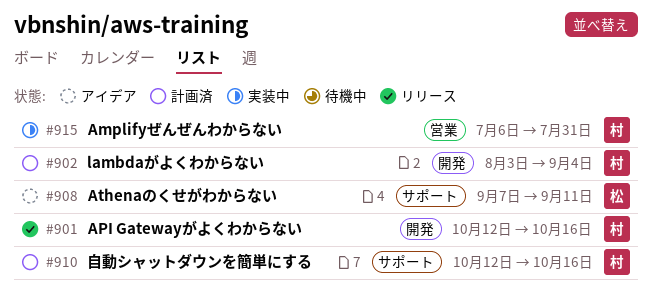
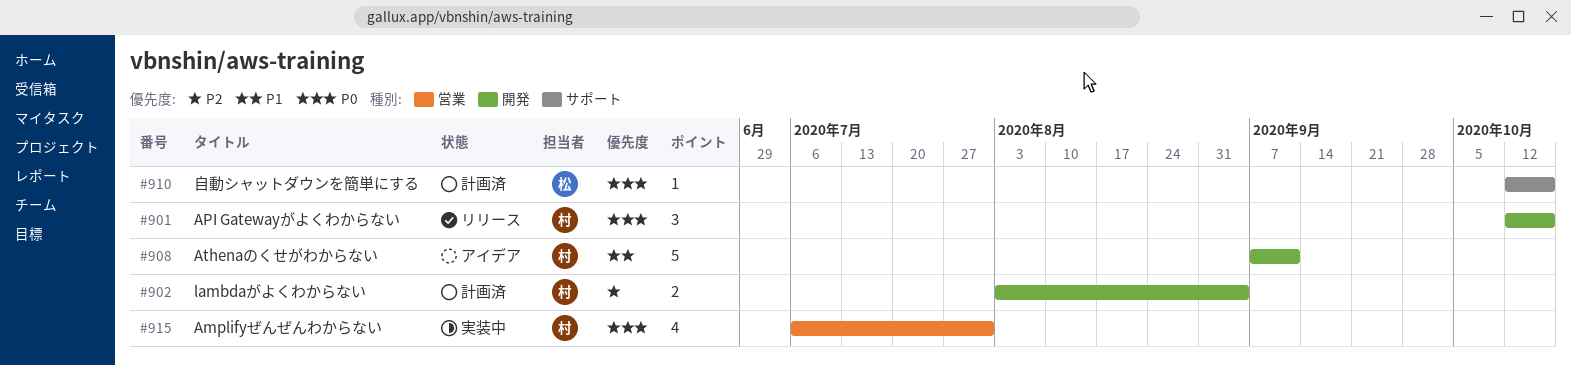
#908, owner: 松 -> 村
#908, label: サポート -> 開発
#910, owner: 村 -> 松

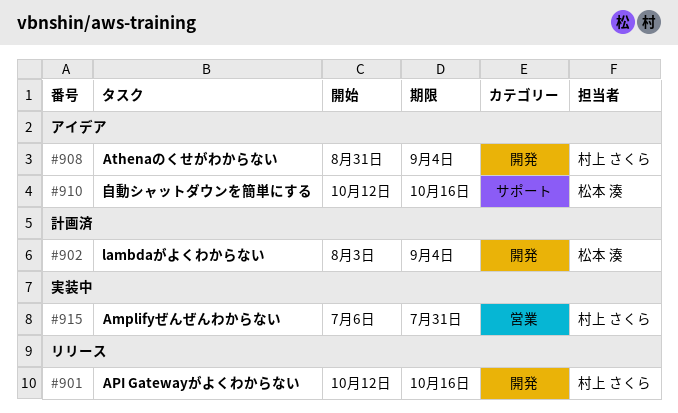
#902, owner: 村上 さくら -> 松本 湊
#908, start: Sep 7 -> Aug 31
#908, due: Sep 11 -> Sep 4
#910, status: 計画済 -> アイデア

